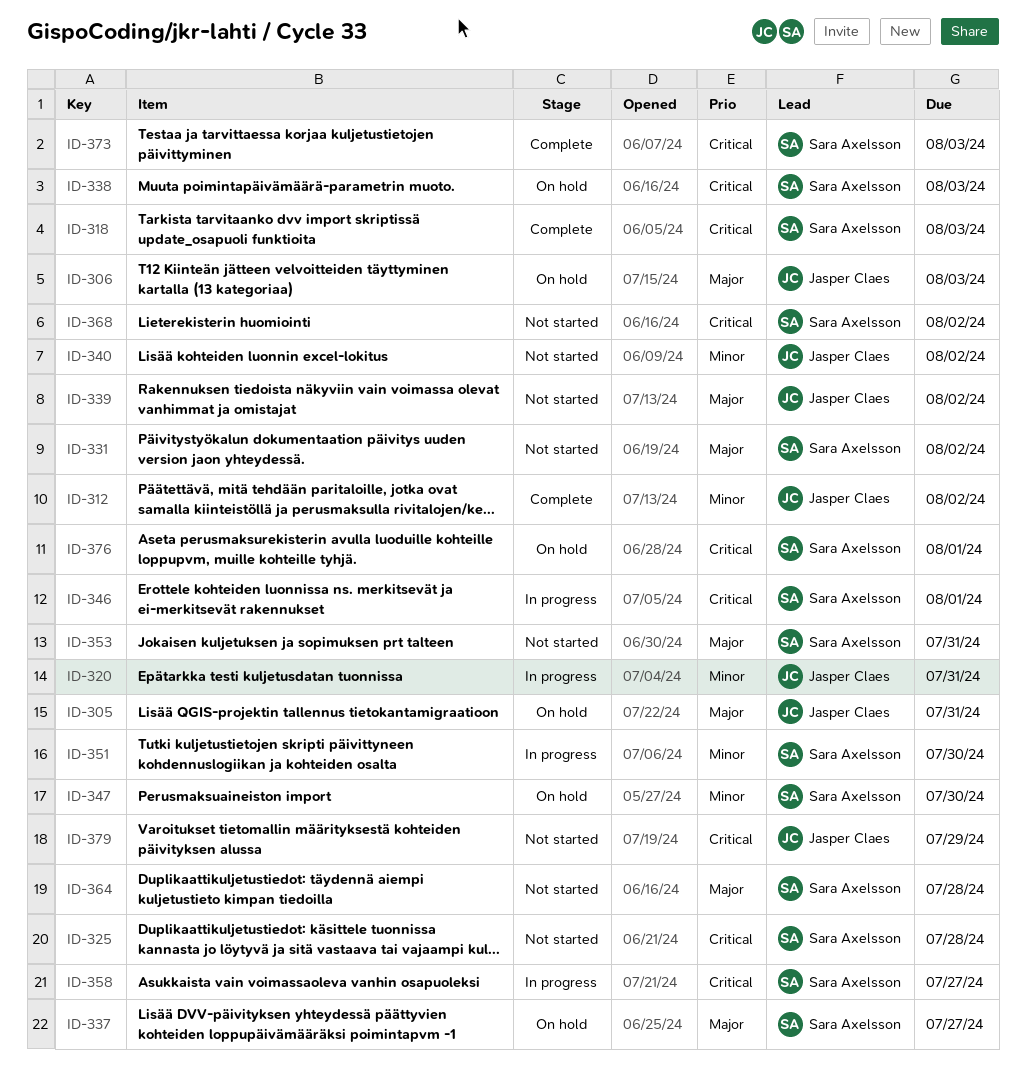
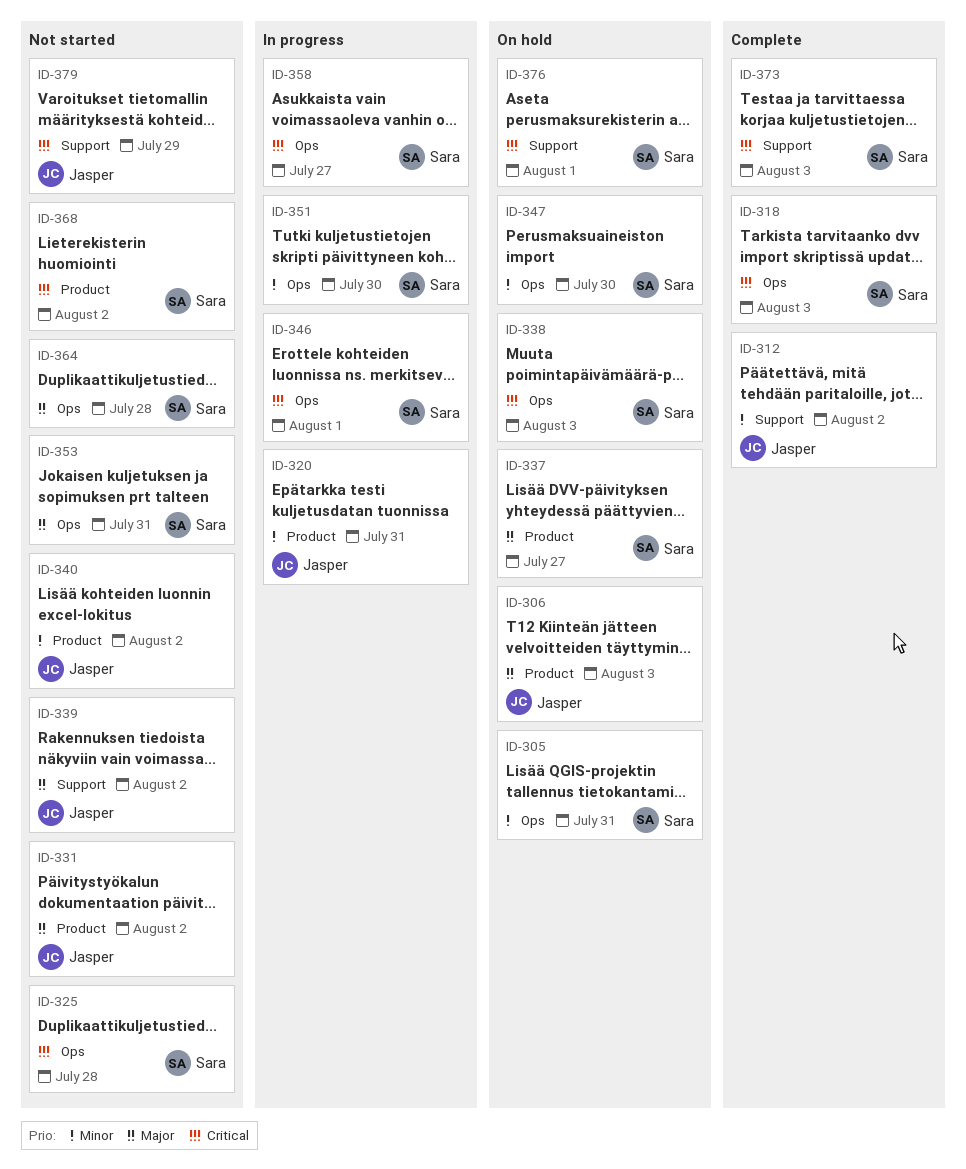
ID-305, owner: Jasper Claes -> Sara Axelsson
ID-305, priority: Major -> Minor
ID-331, owner: Sara Axelsson -> Jasper Claes

